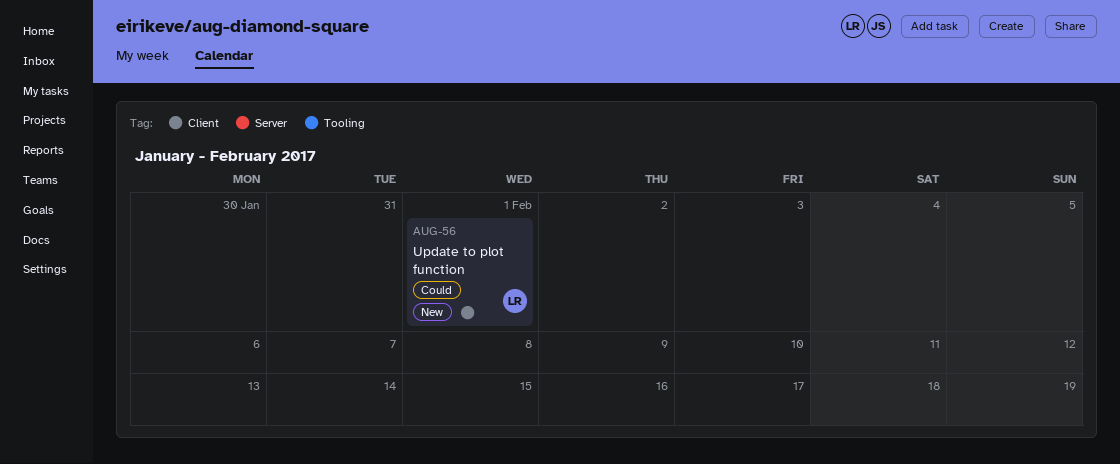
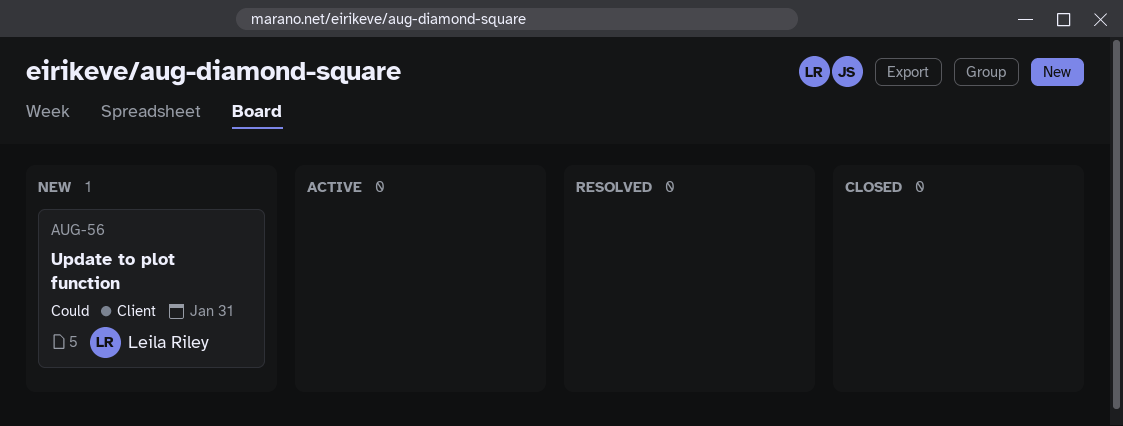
AUG-56, due: Feb 1 -> Jan 31

